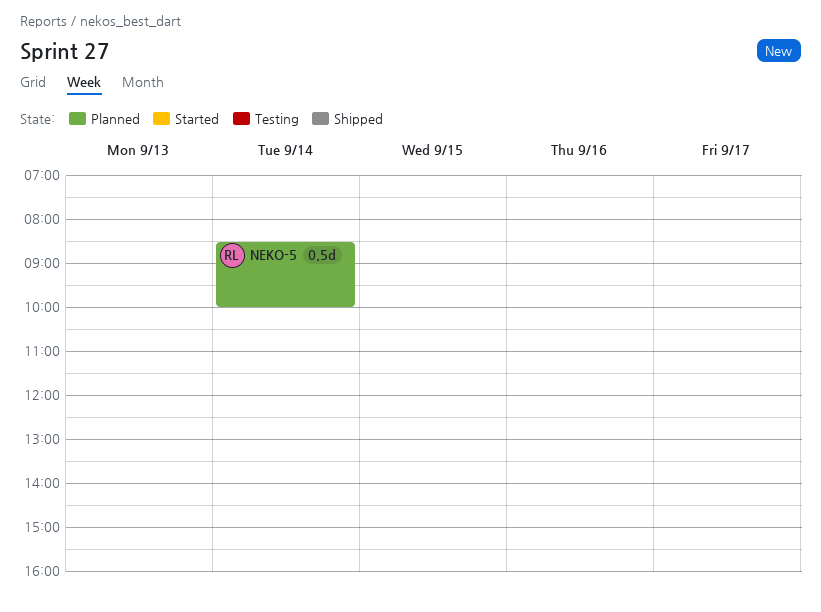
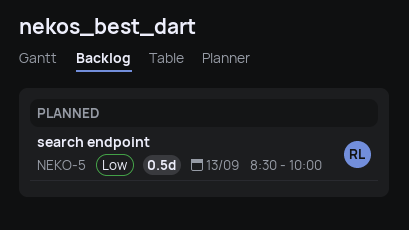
NEKO-5, day: Sep 14 -> Sep 13

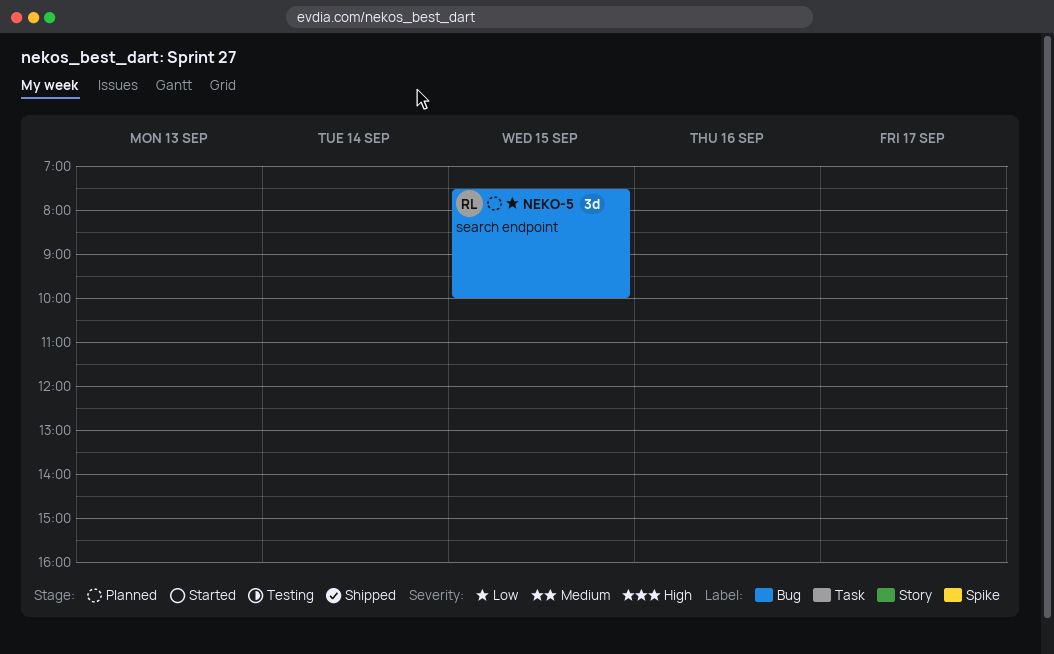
NEKO-5, estimate: 0.5d -> 3d
NEKO-5, day: Sep 13 -> Sep 15
NEKO-5, begins: 08:30 -> 07:30

